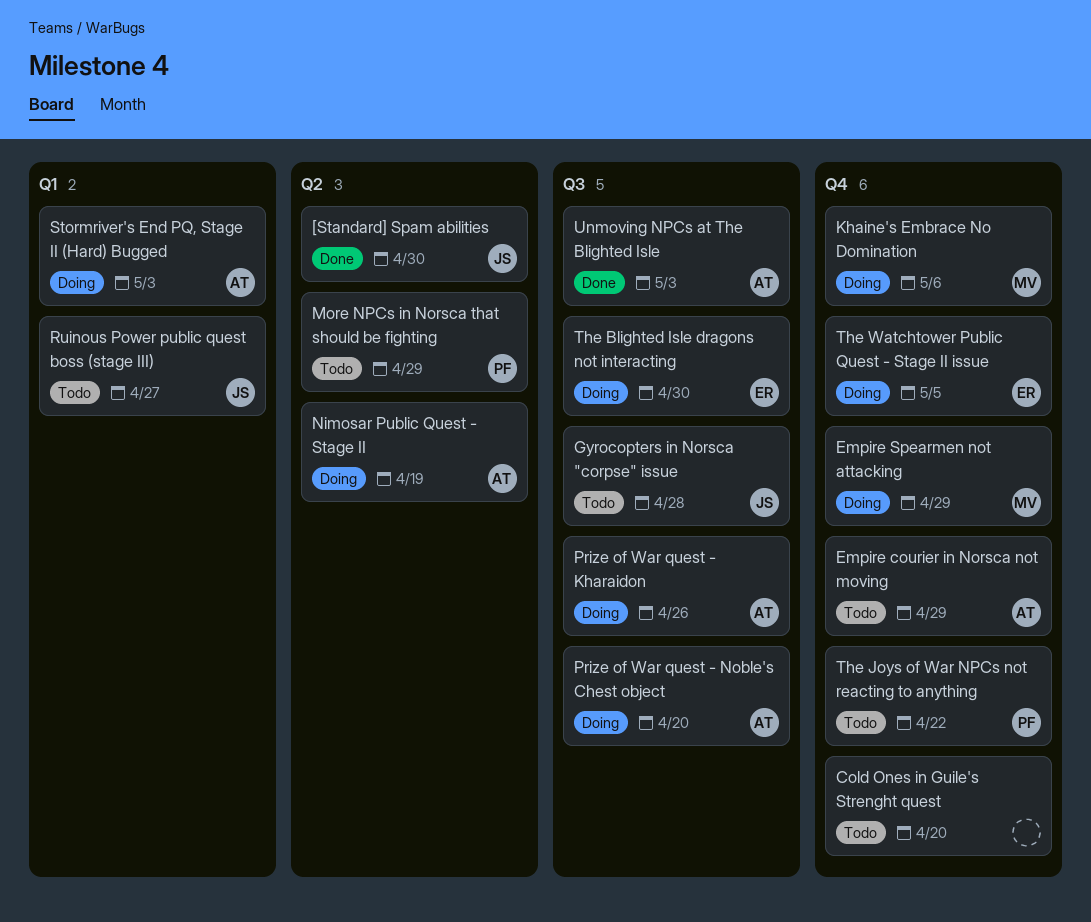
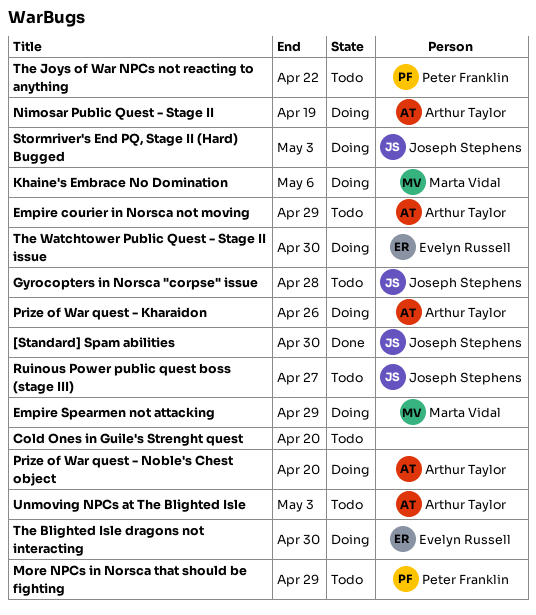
Stormriver's End PQ, Stage II (Hard) Bugged, owner: Arthur Taylor -> Joseph Stephens
The Watchtower Public Quest - Stage II issue, due: May 5 -> Apr 30
Unmoving NPCs at The Blighted Isle, status: Done -> Todo

